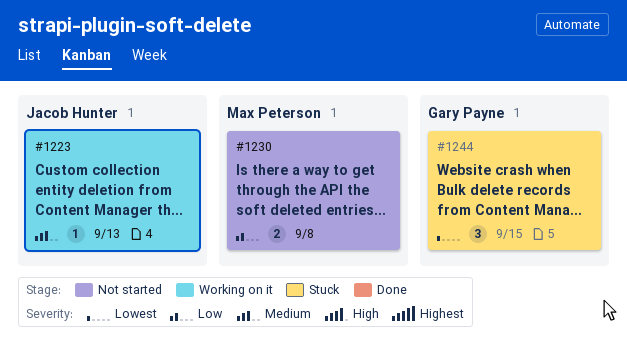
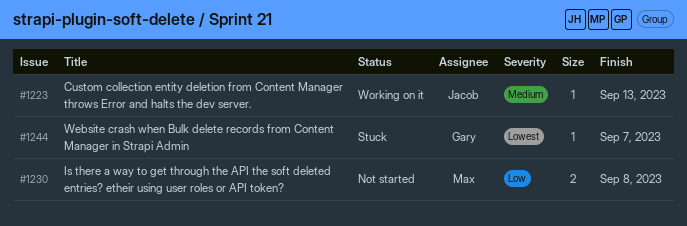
#1244, estimate: 3 -> 1
#1244, due: Sep 15 -> Sep 7

